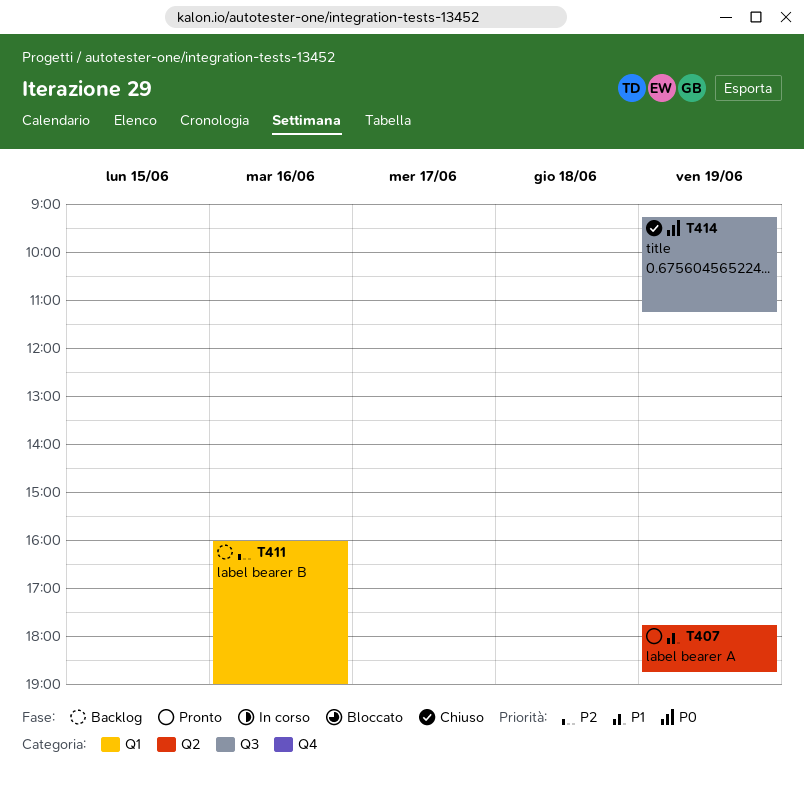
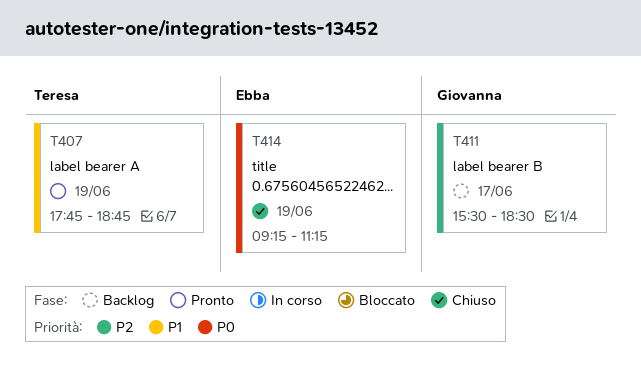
T411, day: Jun 16 -> Jun 17
T411, begins: 16:00 -> 15:30
T411, ends: 19:00 -> 18:30

